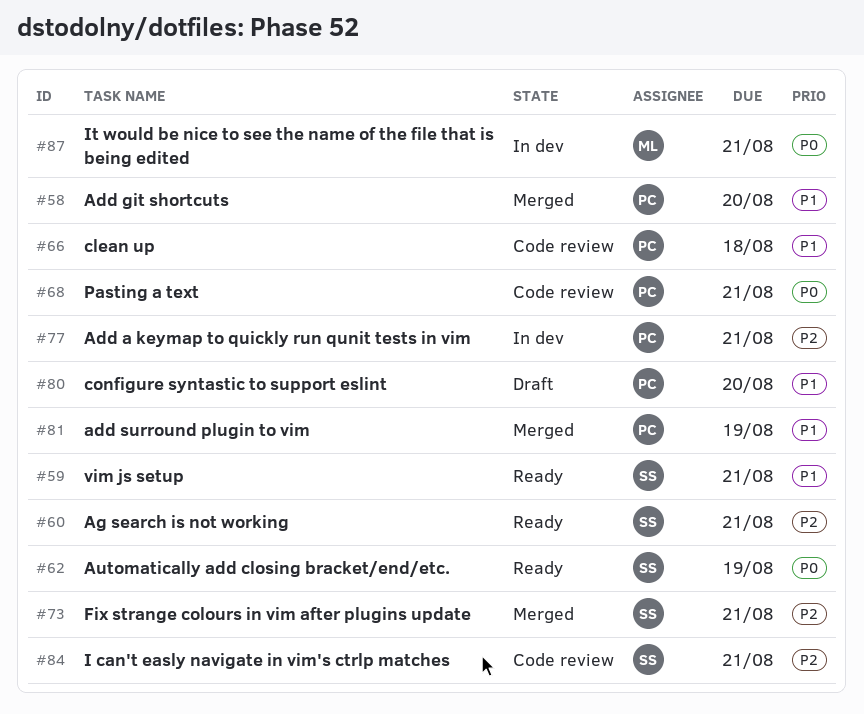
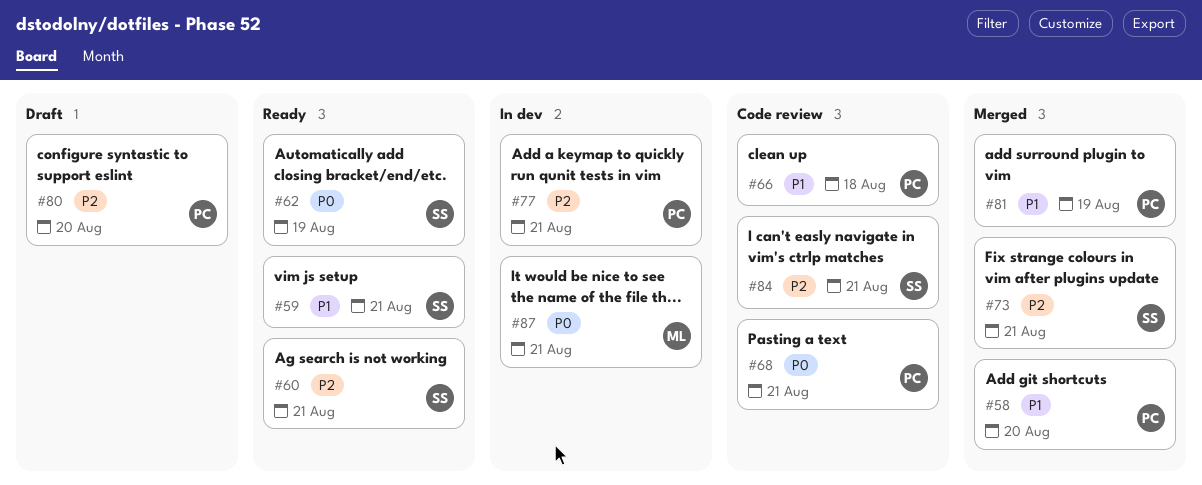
#80, priority: P1 -> P2

